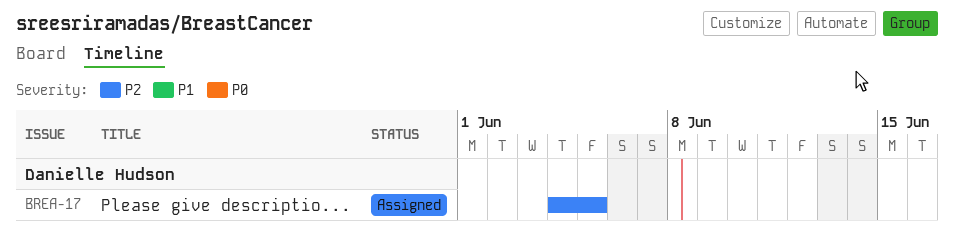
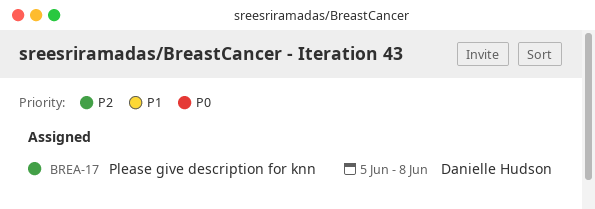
BREA-17, start: Jun 4 -> Jun 5
BREA-17, due: Jun 5 -> Jun 8

